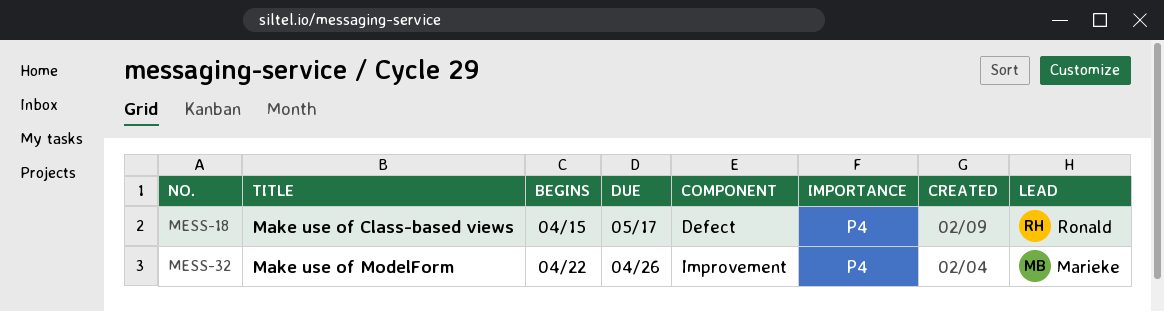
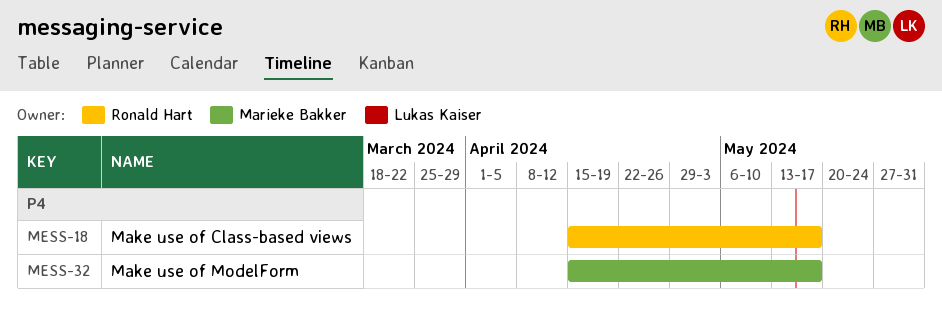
MESS-32, start: Apr 22 -> Apr 15
MESS-32, due: Apr 26 -> May 17

